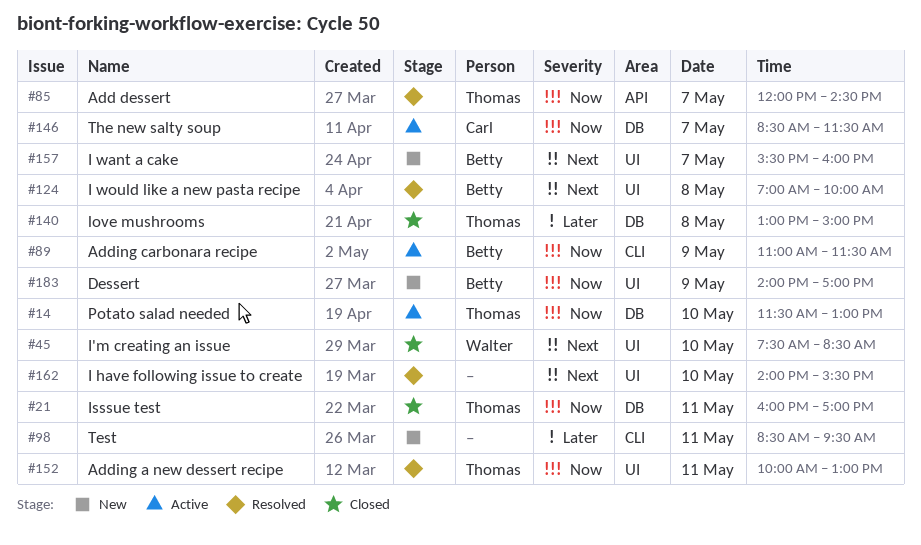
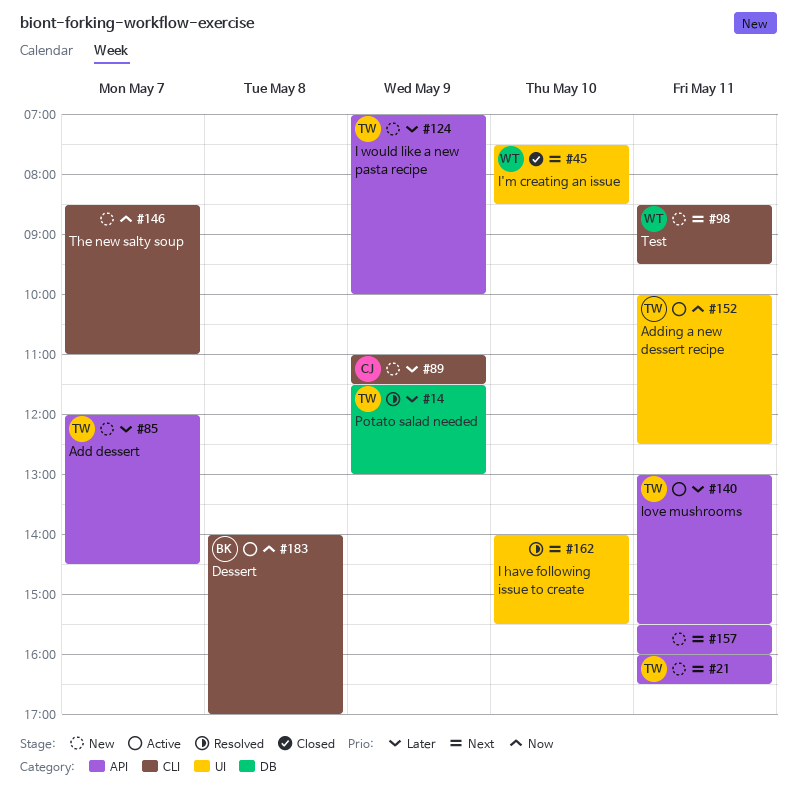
#14, status: Active -> Resolved
#14, priority: Now -> Later
#14, day: May 10 -> May 9
#21, status: Closed -> New
#21, priority: Now -> Next
#21, label: DB -> API
#21, ends: 17:00 -> 16:30
#85, status: Resolved -> New
#85, priority: Now -> Later
#89, status: Active -> New
#89, owner: Betty -> Carl
#89, priority: Now -> Later
#98, owner: none -> Walter
#98, priority: Later -> Next
#124, status: Resolved -> New
#124, owner: Betty -> Thomas
#124, priority: Next -> Later
#124, label: UI -> API
#124, day: May 8 -> May 9
#140, status: Closed -> Active
#140, label: DB -> API
#140, day: May 8 -> May 11
#140, ends: 15:00 -> 15:30
#146, status: Active -> New
#146, owner: Carl -> none
#146, label: DB -> CLI
#146, ends: 11:30 -> 11:00
#152, status: Resolved -> Active
#152, ends: 13:00 -> 12:30
#157, owner: Betty -> none
#157, label: UI -> API
#157, day: May 7 -> May 11
#183, status: New -> Active
#183, label: UI -> CLI
#183, day: May 9 -> May 8

